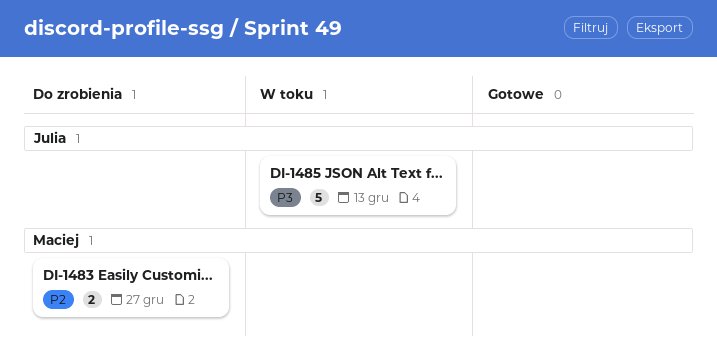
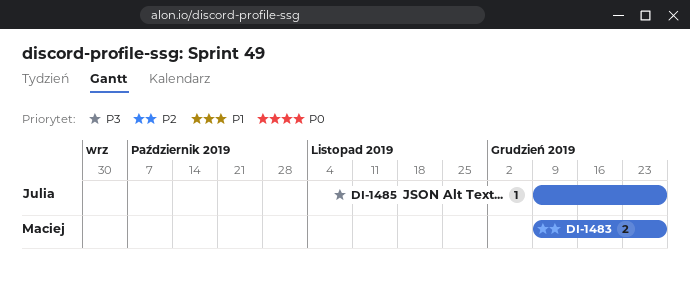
DI-1485, estimate: 5 -> 1
DI-1485, due: Dec 13 -> Dec 27

